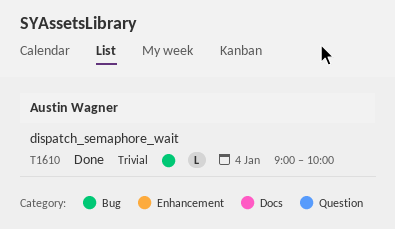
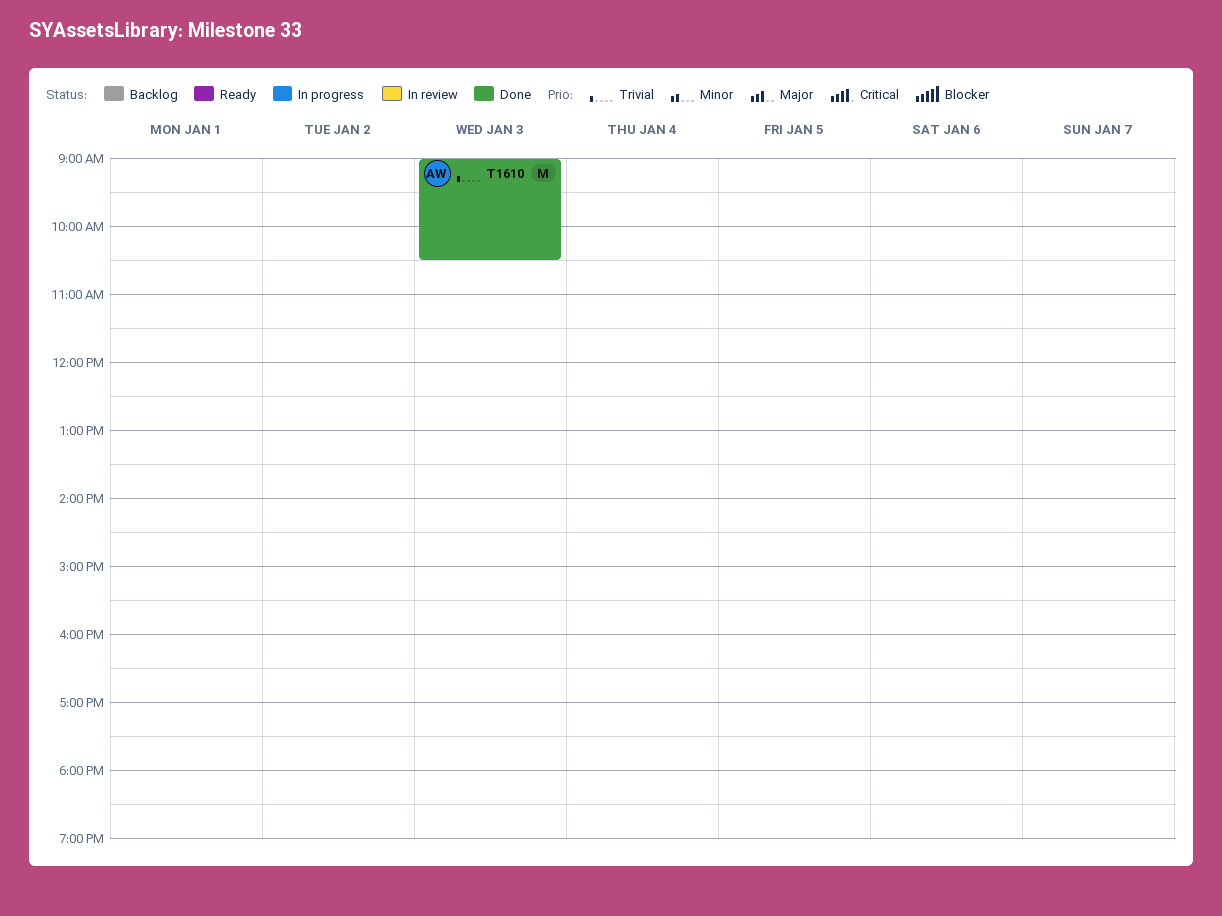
T1610, estimate: L -> M
T1610, day: Jan 4 -> Jan 3
T1610, ends: 10:00 -> 10:30

